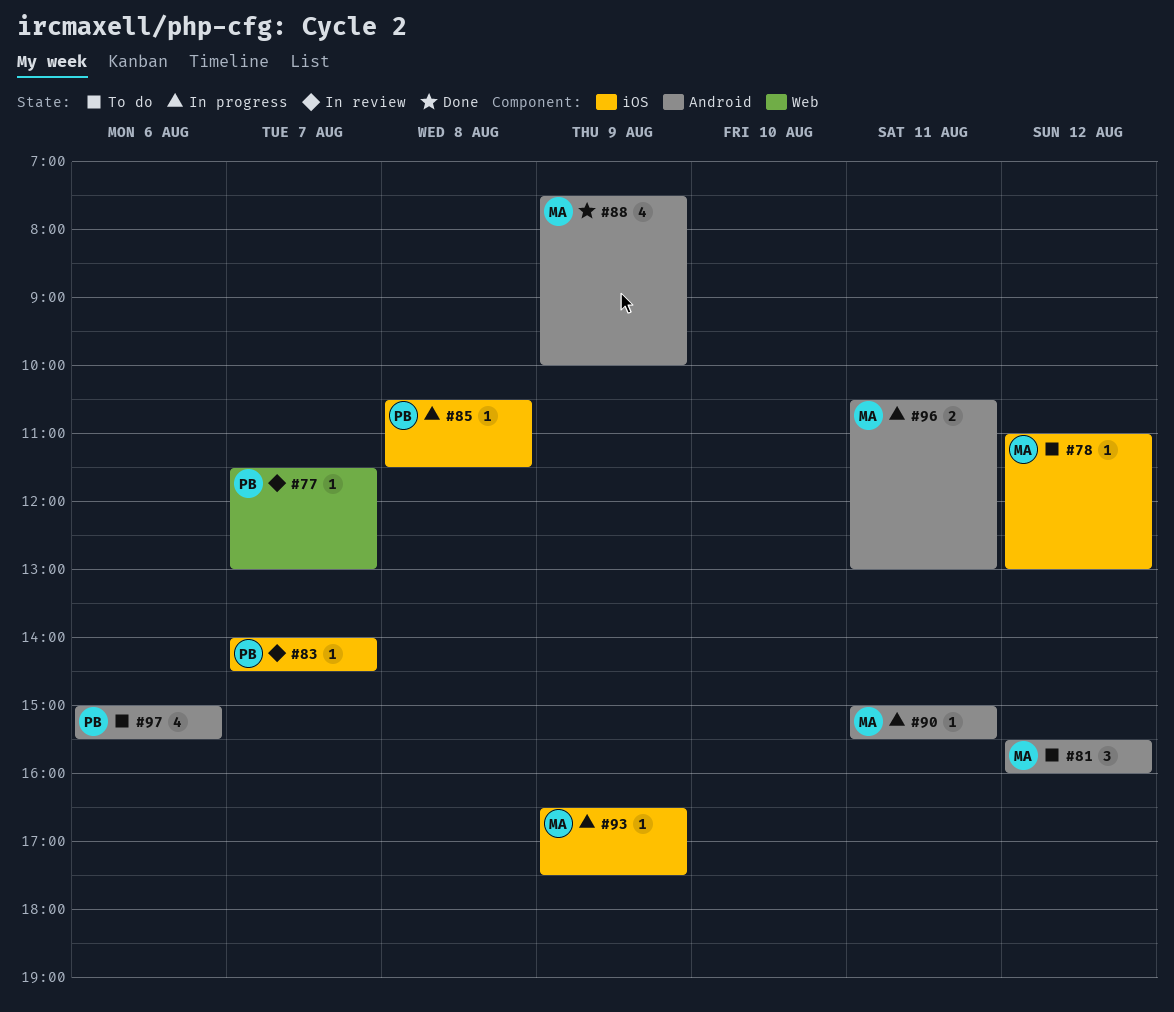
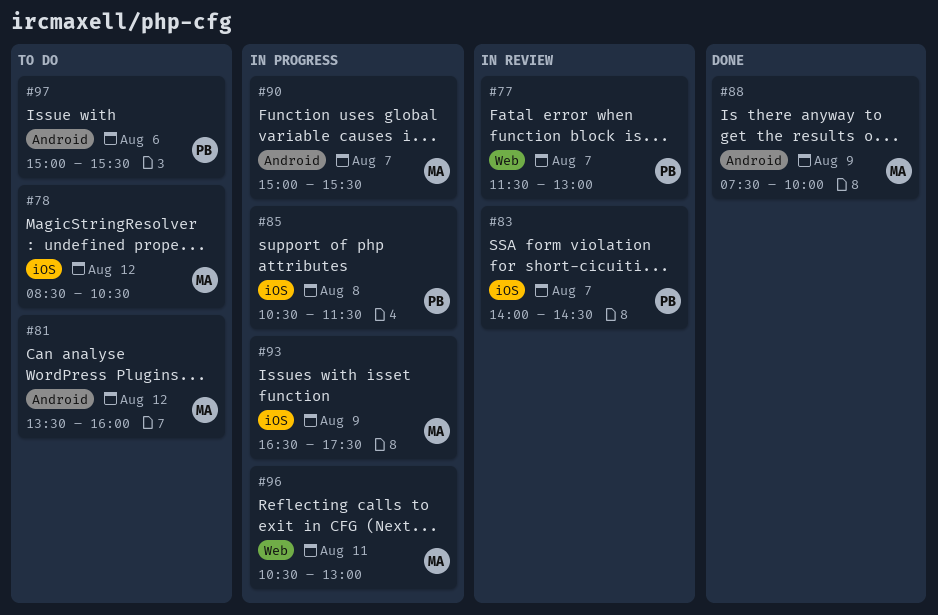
#78, begins: 11:00 -> 08:30
#78, ends: 13:00 -> 10:30
#81, begins: 15:30 -> 13:30
#90, day: Aug 11 -> Aug 7
#96, label: Android -> Web

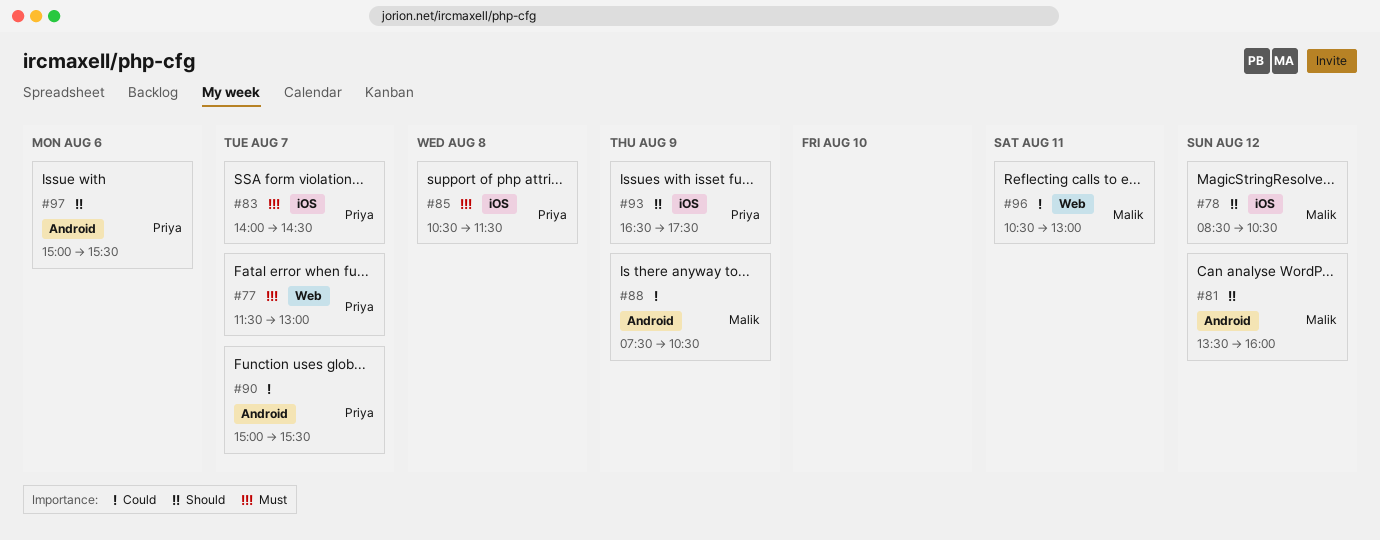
#88, ends: 10:00 -> 10:30
#90, owner: Malik -> Priya
#93, owner: Malik -> Priya

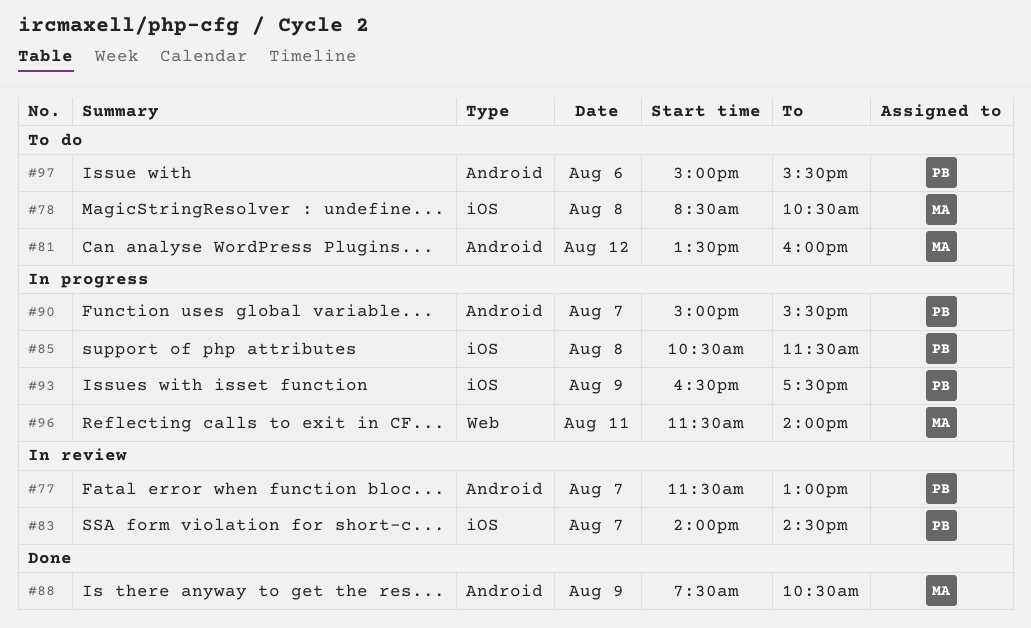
#77, label: Web -> Android
#78, day: Aug 12 -> Aug 8
#96, begins: 10:30 -> 11:30
#96, ends: 13:00 -> 14:00

